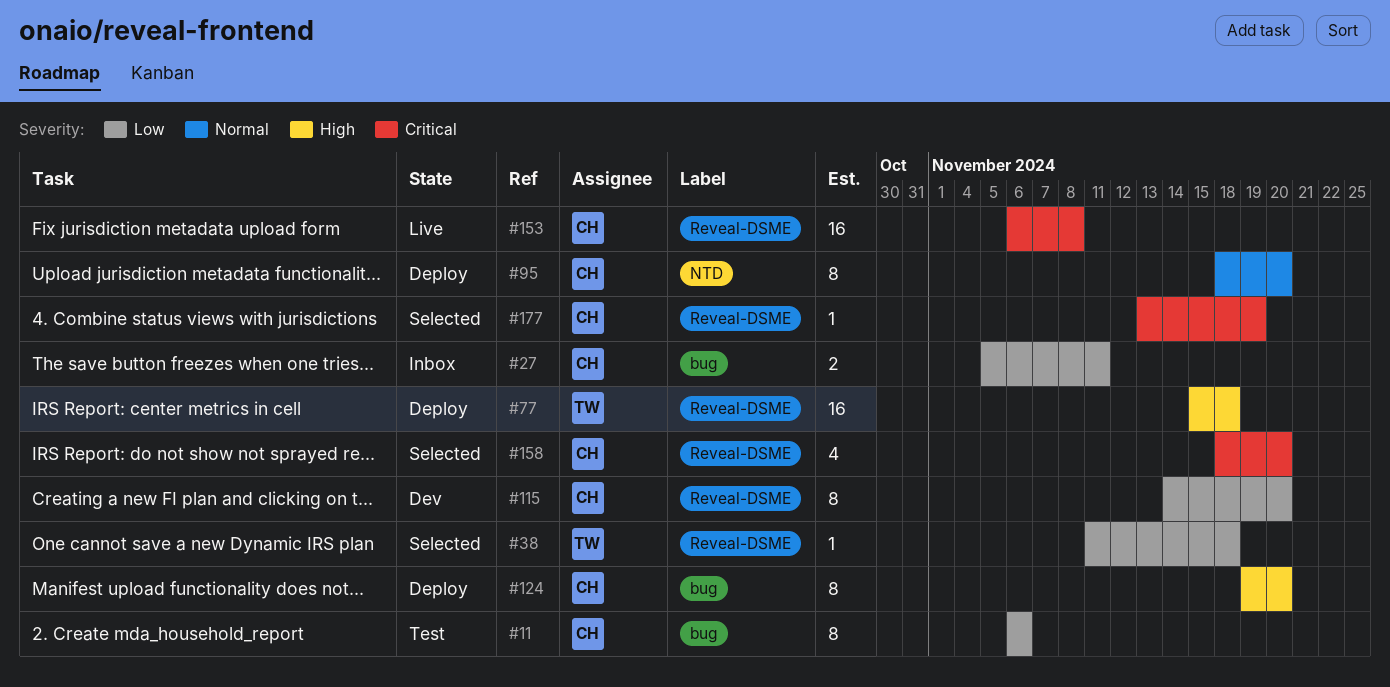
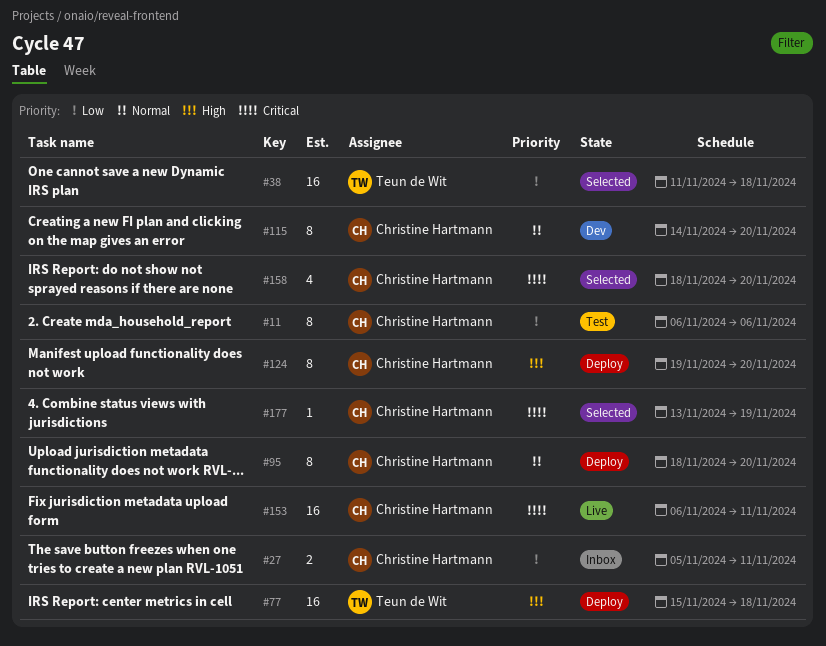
#38, estimate: 1 -> 16
#115, priority: Low -> Normal
#153, due: Nov 8 -> Nov 11

